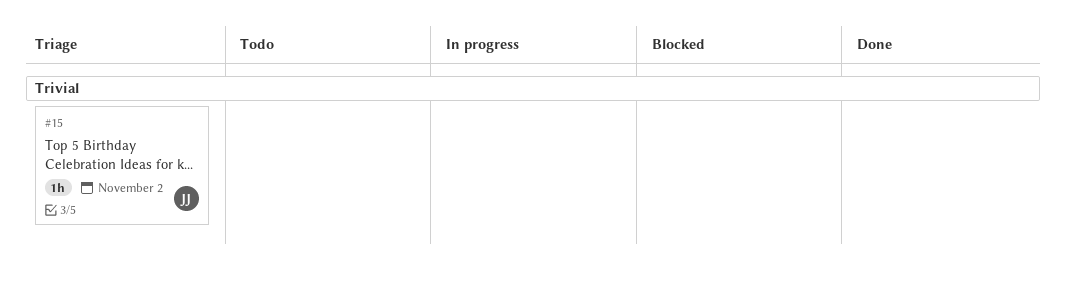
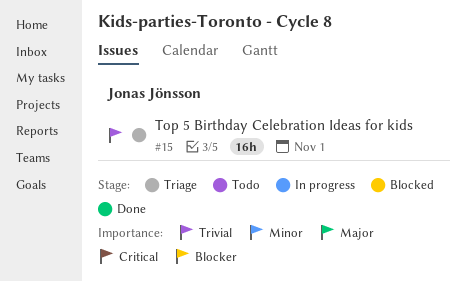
#15, estimate: 1h -> 16h
#15, due: Nov 2 -> Nov 1

